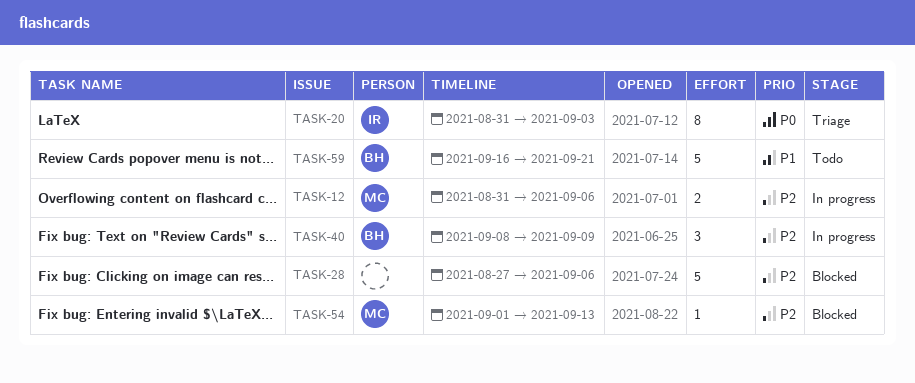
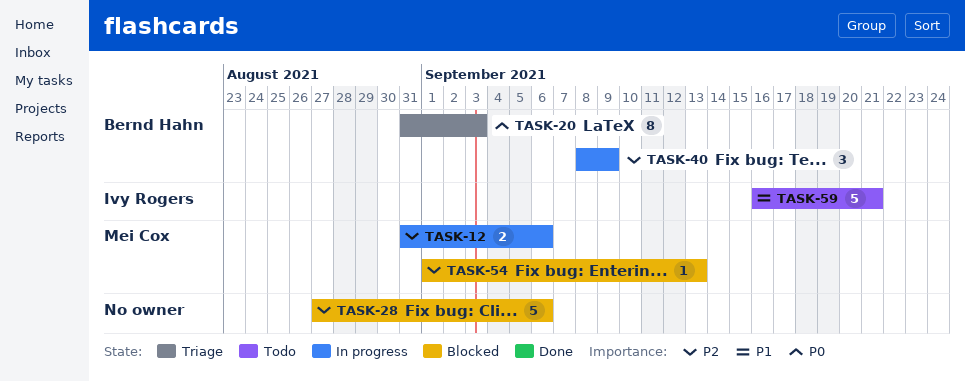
TASK-20, owner: Ivy Rogers -> Bernd Hahn
TASK-59, owner: Bernd Hahn -> Ivy Rogers

